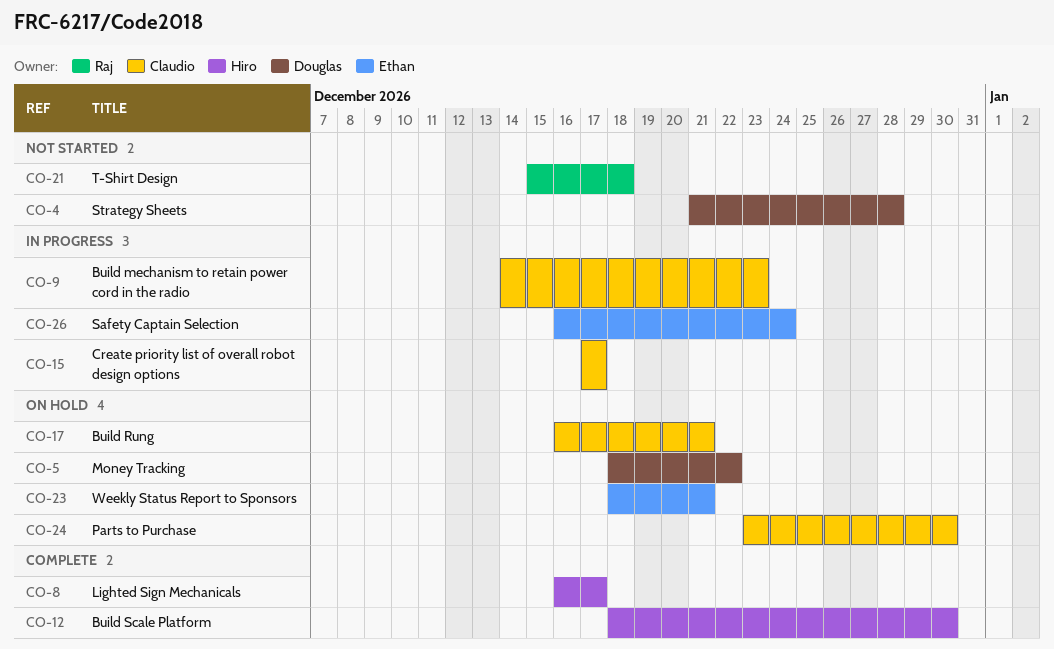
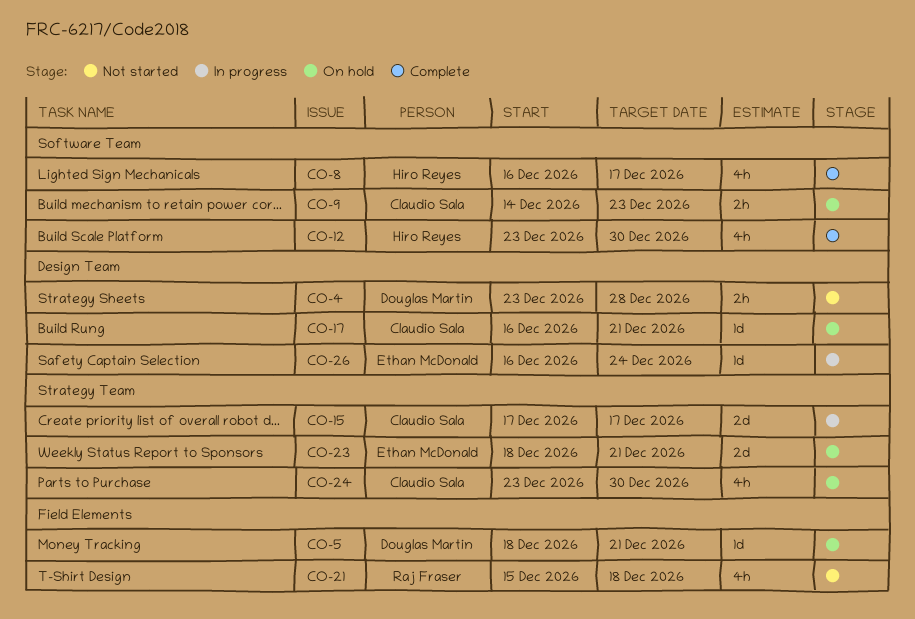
CO-4, start: Dec 21 -> Dec 23
CO-5, due: Dec 22 -> Dec 21
CO-9, status: In progress -> On hold
CO-12, start: Dec 18 -> Dec 23

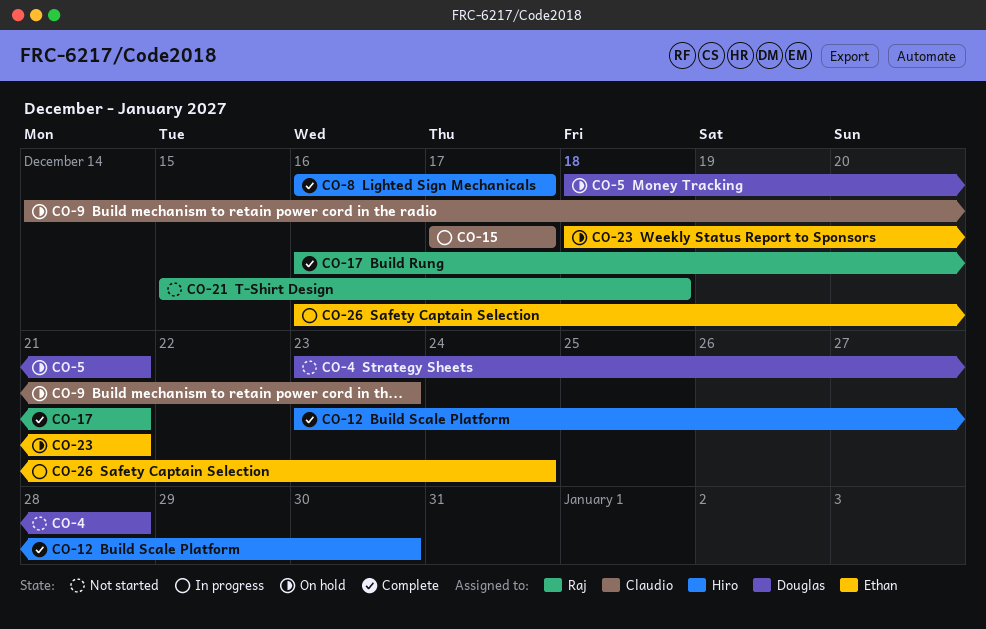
CO-17, status: On hold -> Complete
CO-17, owner: Claudio Sala -> Raj Fraser
CO-24: present -> none

